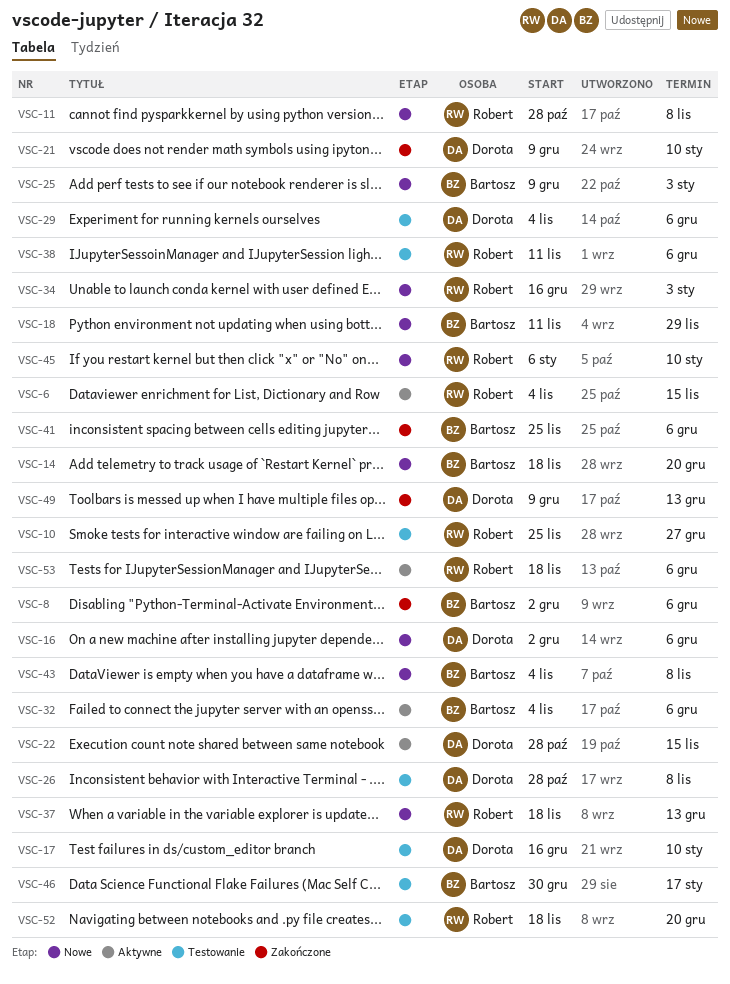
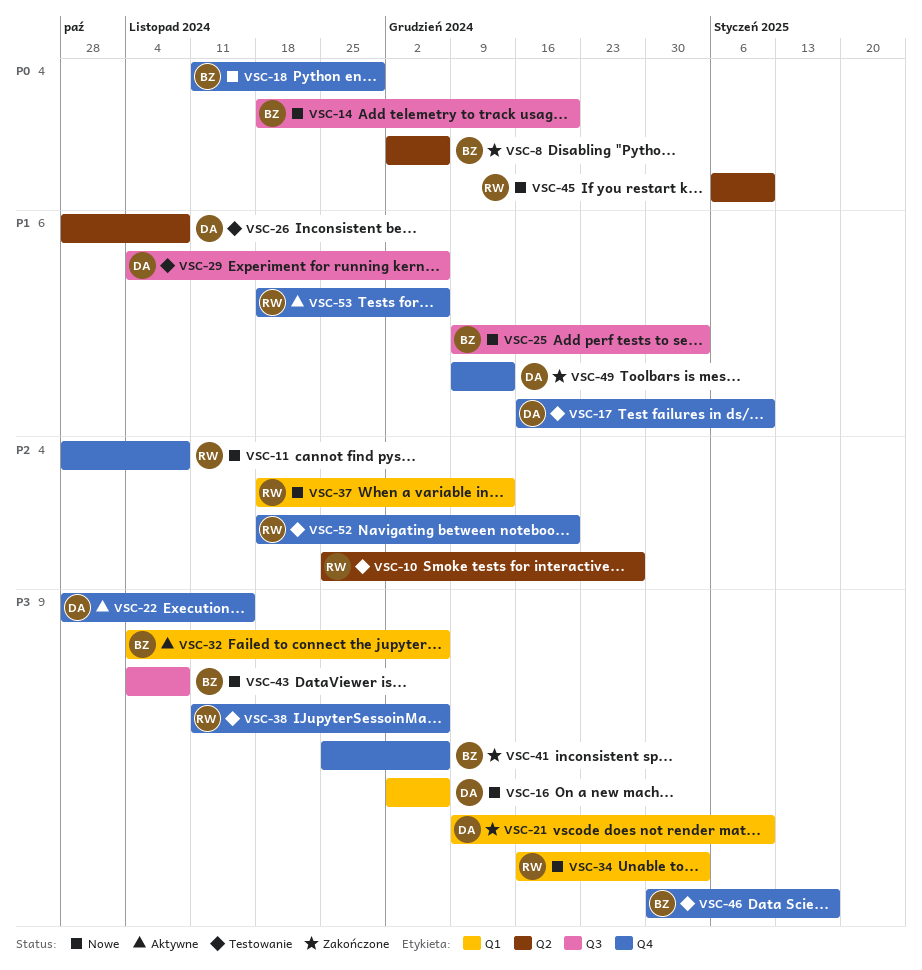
VSC-6: present -> none

